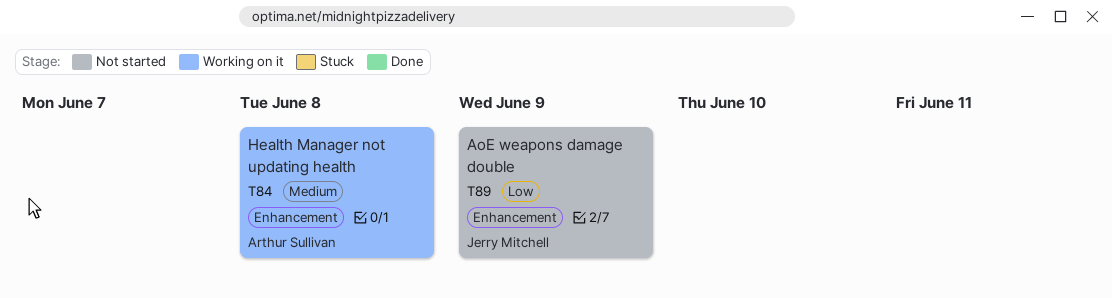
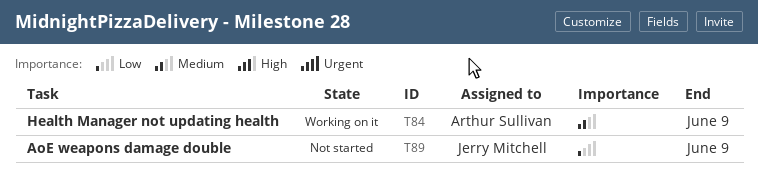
T84, due: Jun 8 -> Jun 9

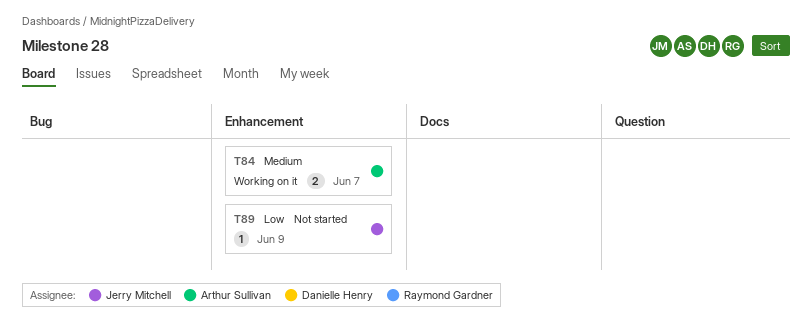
T84, due: Jun 9 -> Jun 7

